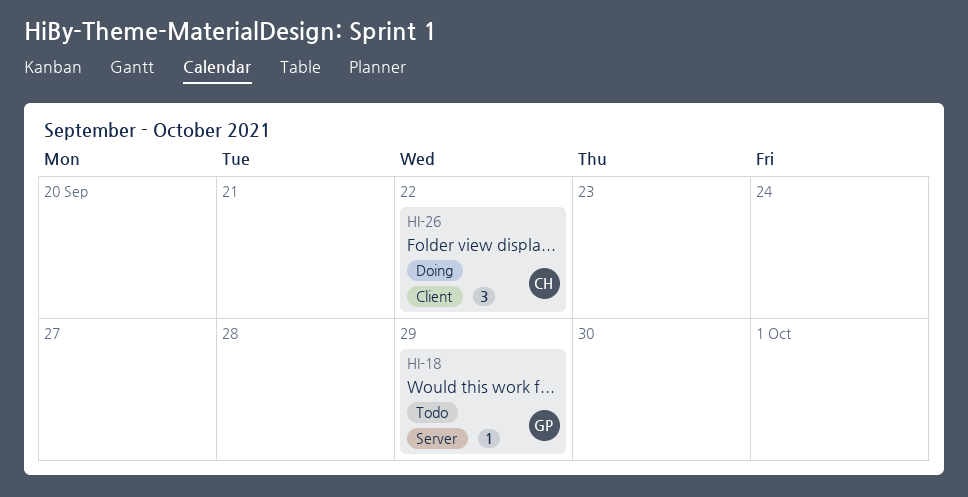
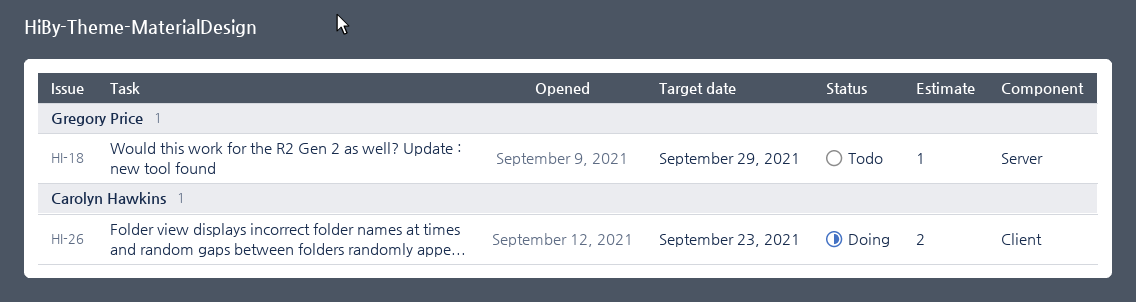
HI-26, estimate: 3 -> 2
HI-26, due: Sep 22 -> Sep 23

